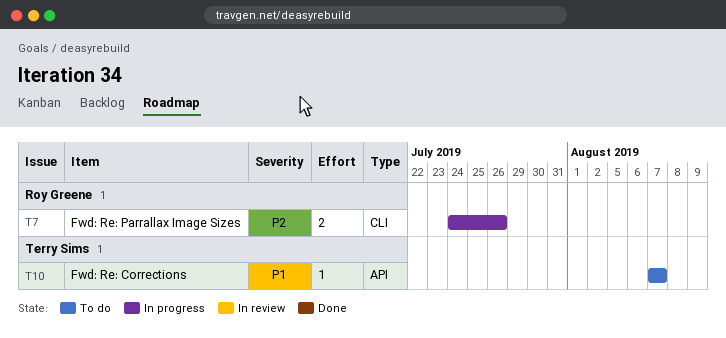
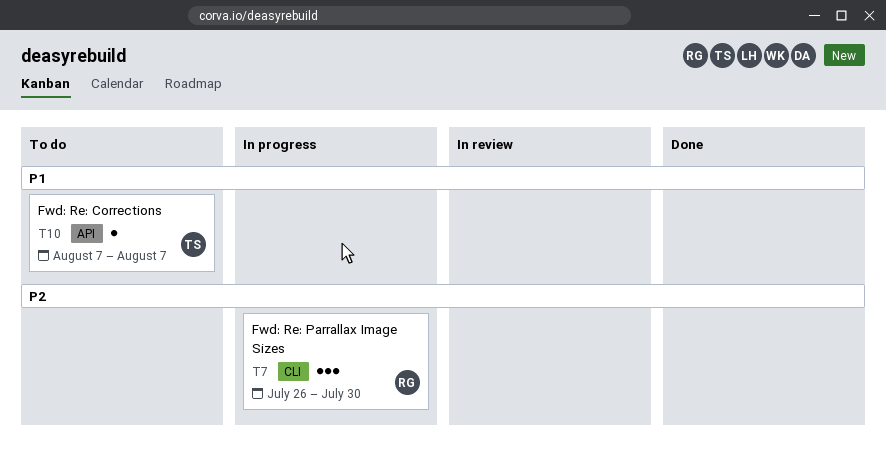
T7, estimate: 2 -> 3
T7, start: Jul 24 -> Jul 26
T7, due: Jul 26 -> Jul 30

